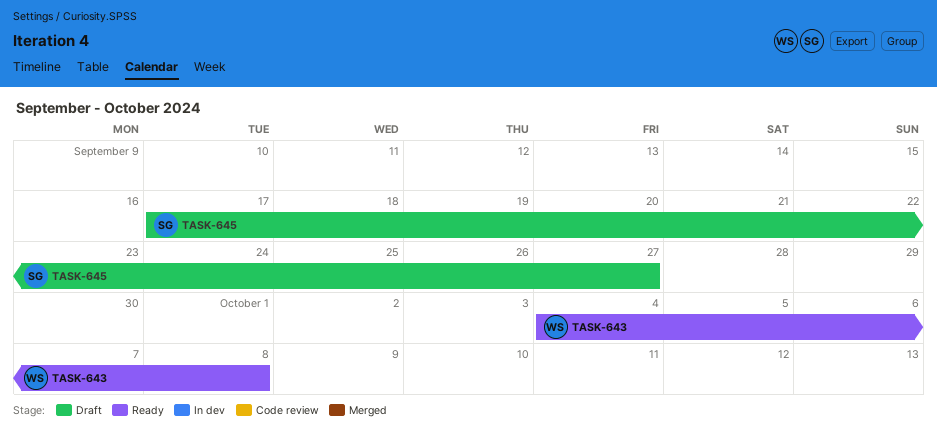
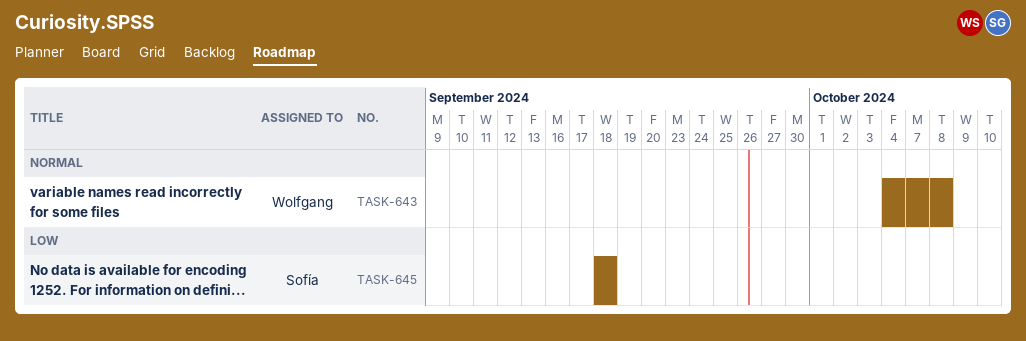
TASK-645, start: Sep 17 -> Sep 18
TASK-645, due: Sep 27 -> Sep 18

